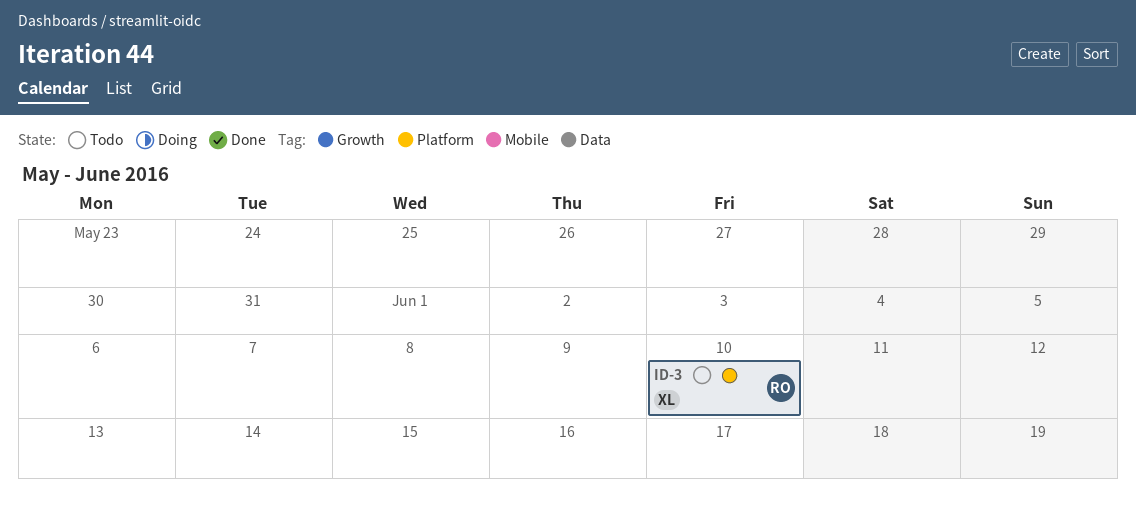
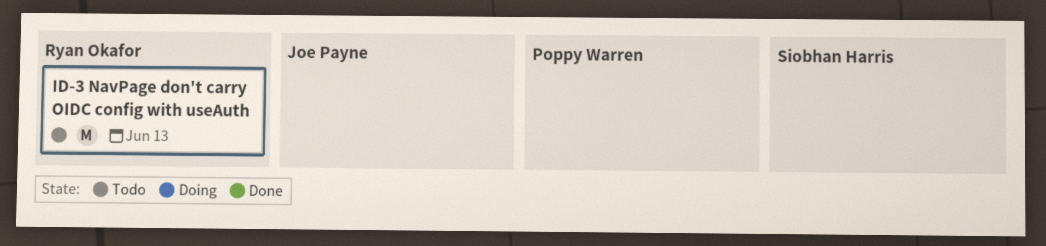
ID-3, estimate: XL -> M
ID-3, due: Jun 10 -> Jun 13

